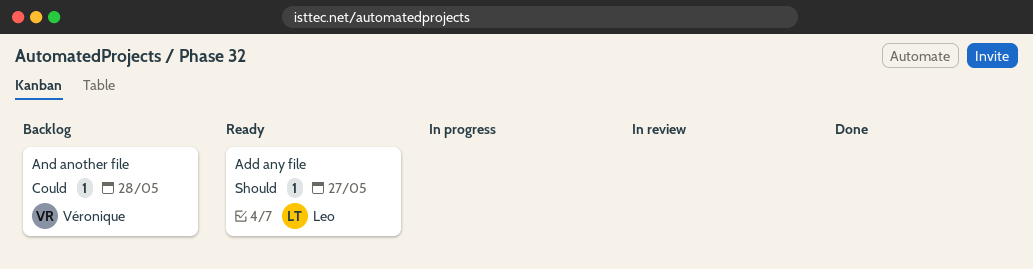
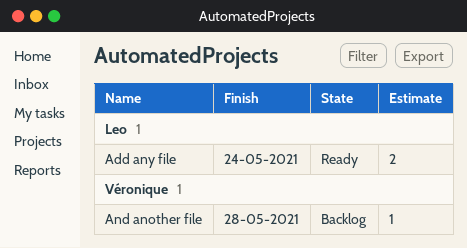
Add any file, estimate: 1 -> 2
Add any file, due: May 27 -> May 24

